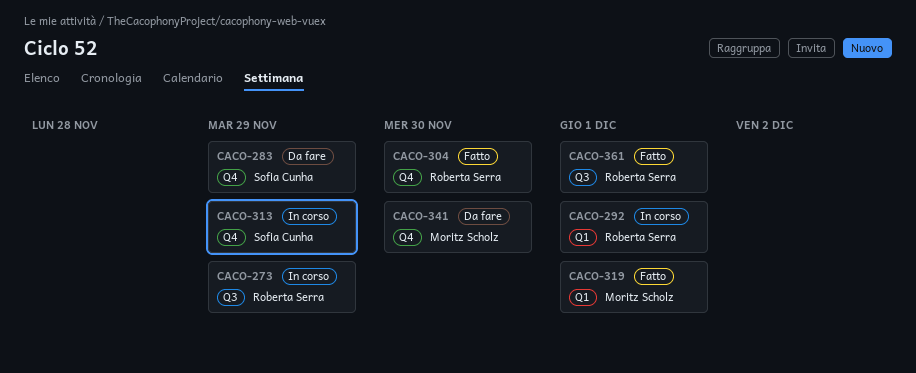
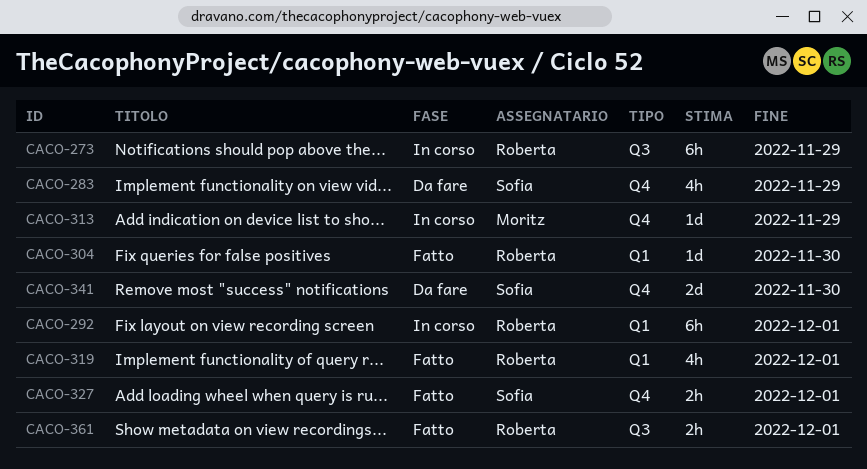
CACO-304, label: Q4 -> Q1
CACO-313, owner: Sofia Cunha -> Moritz Scholz
CACO-319, owner: Moritz Scholz -> Roberta Serra
CACO-327: none -> present
CACO-341, owner: Moritz Scholz -> Sofia Cunha

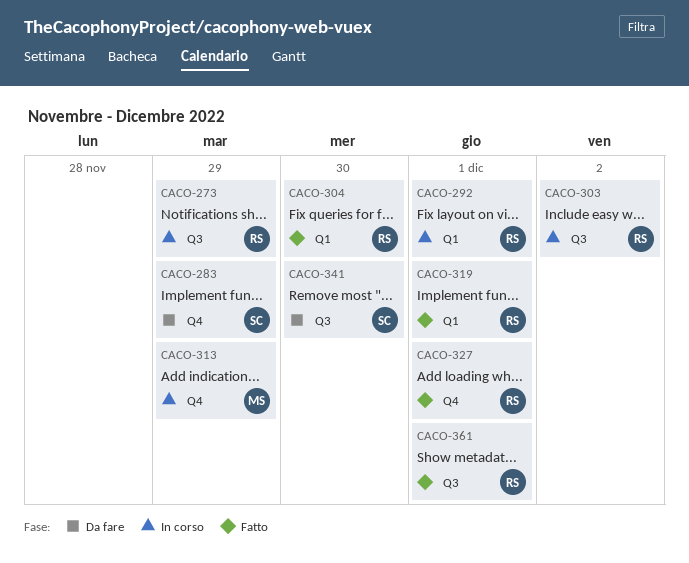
CACO-303: none -> present
CACO-327, owner: Sofia -> Roberta
CACO-341, label: Q4 -> Q3

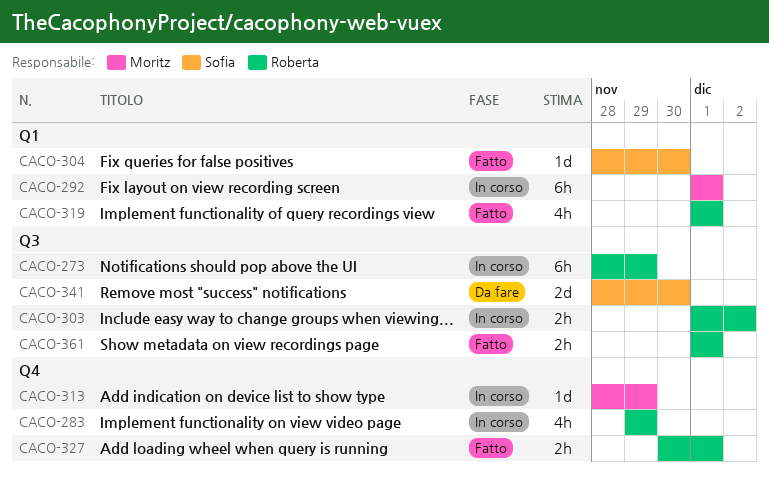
CACO-283, status: Da fare -> In corso
CACO-283, owner: Sofia -> Roberta
CACO-292, owner: Roberta -> Moritz
CACO-304, owner: Roberta -> Sofia

